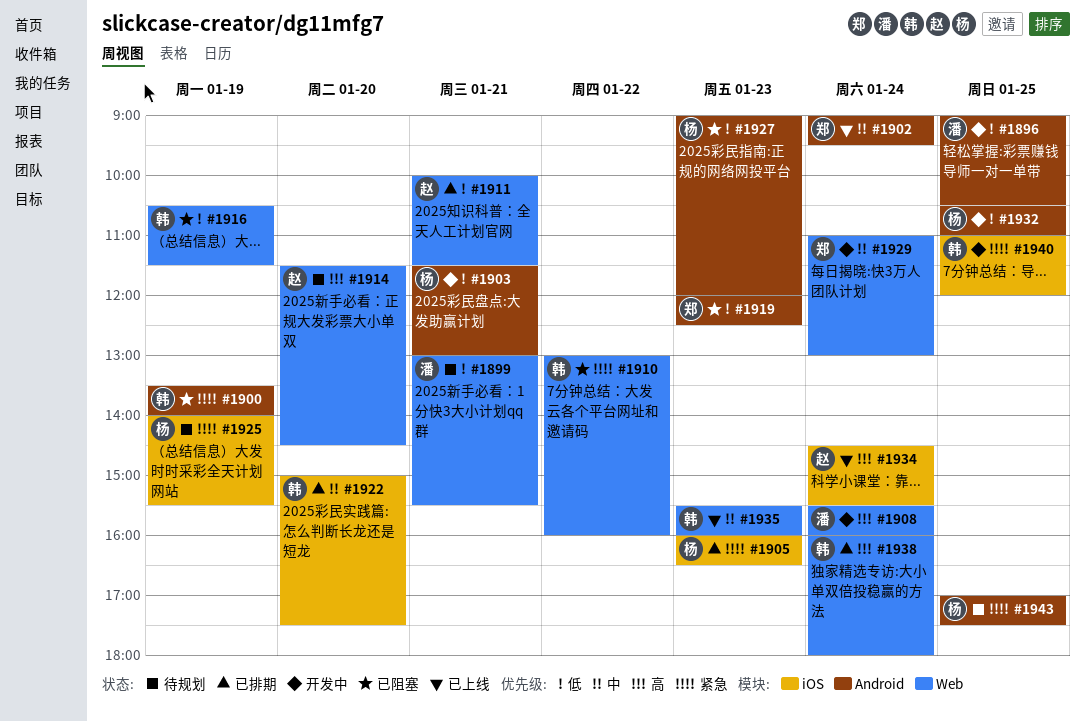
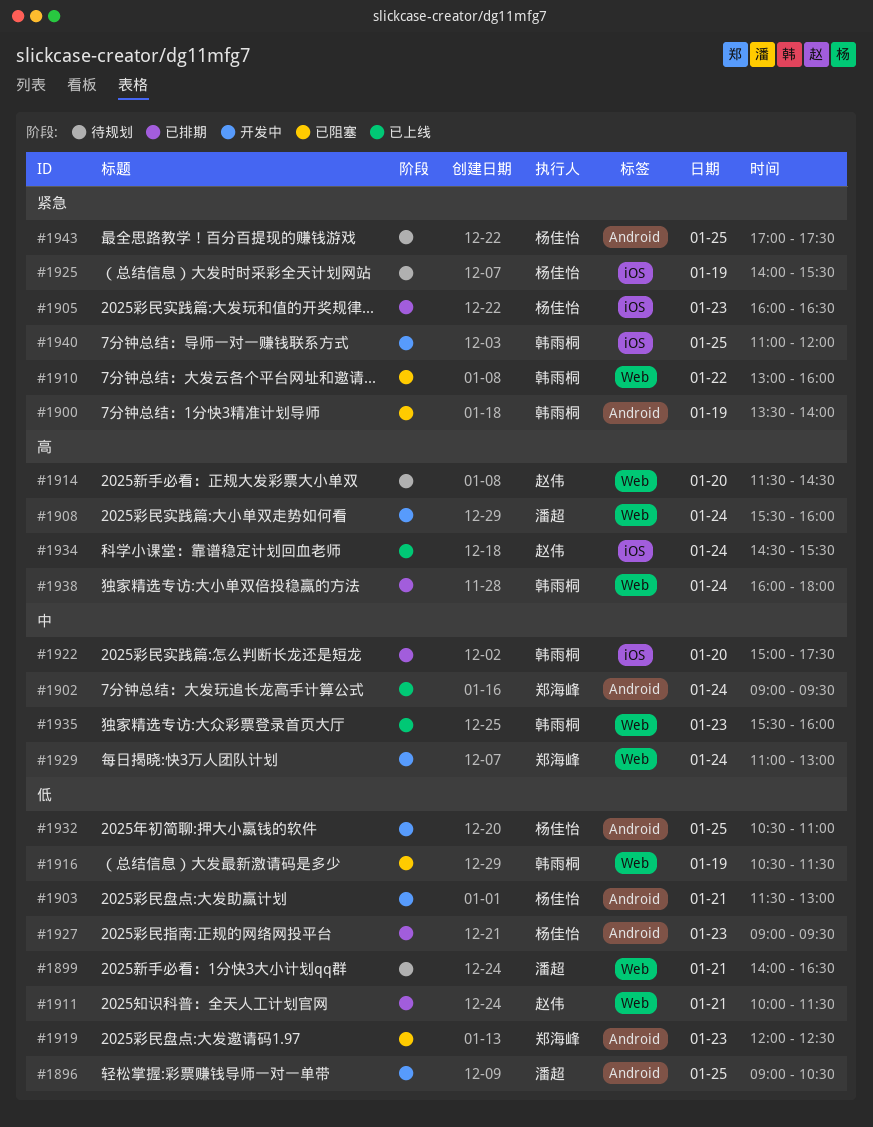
#1899, begins: 13:00 -> 14:00
#1899, ends: 15:30 -> 16:30
#1927, status: 已阻塞 -> 已排期
#1927, ends: 12:00 -> 09:30

